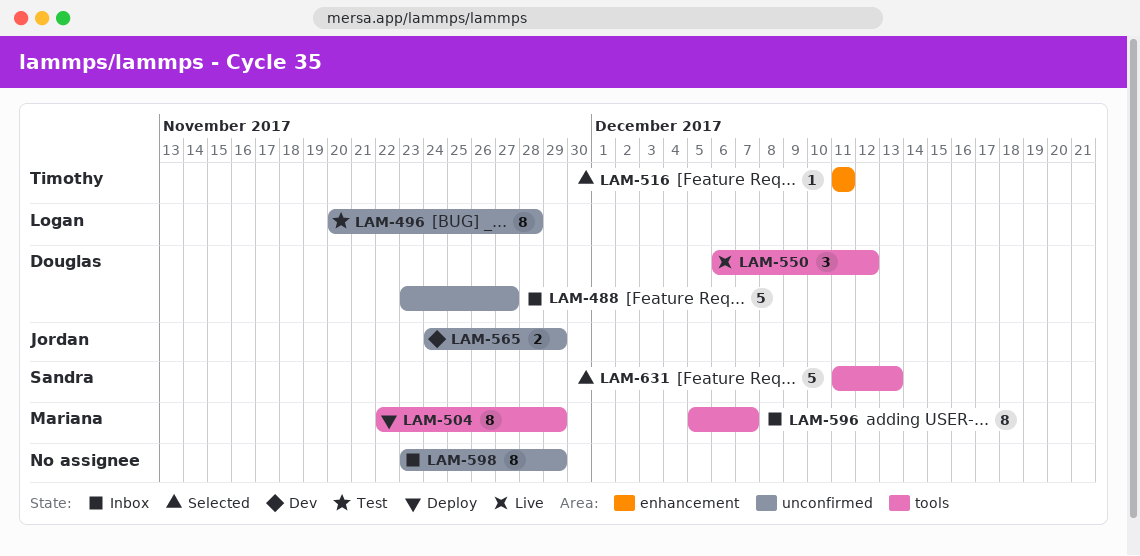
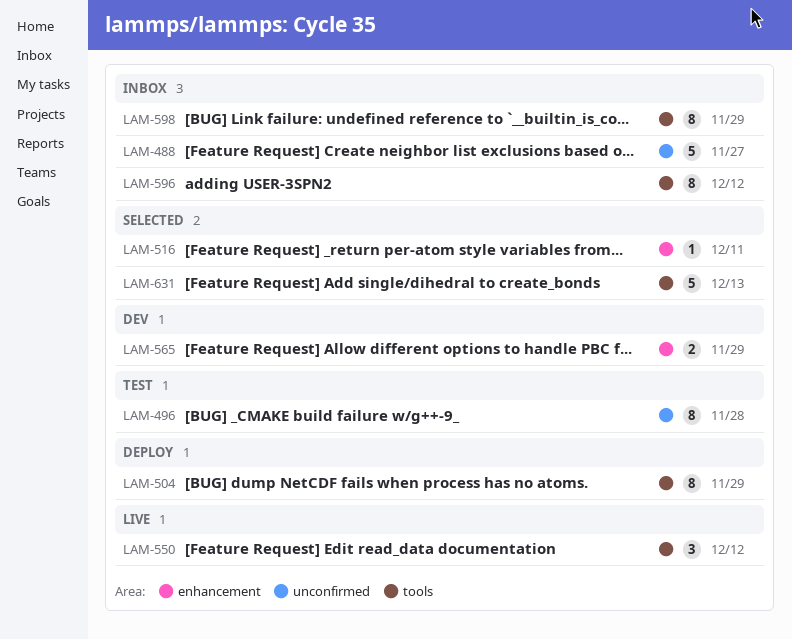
LAM-565, label: unconfirmed -> enhancement
LAM-596, due: Dec 7 -> Dec 12
LAM-598, label: unconfirmed -> tools

